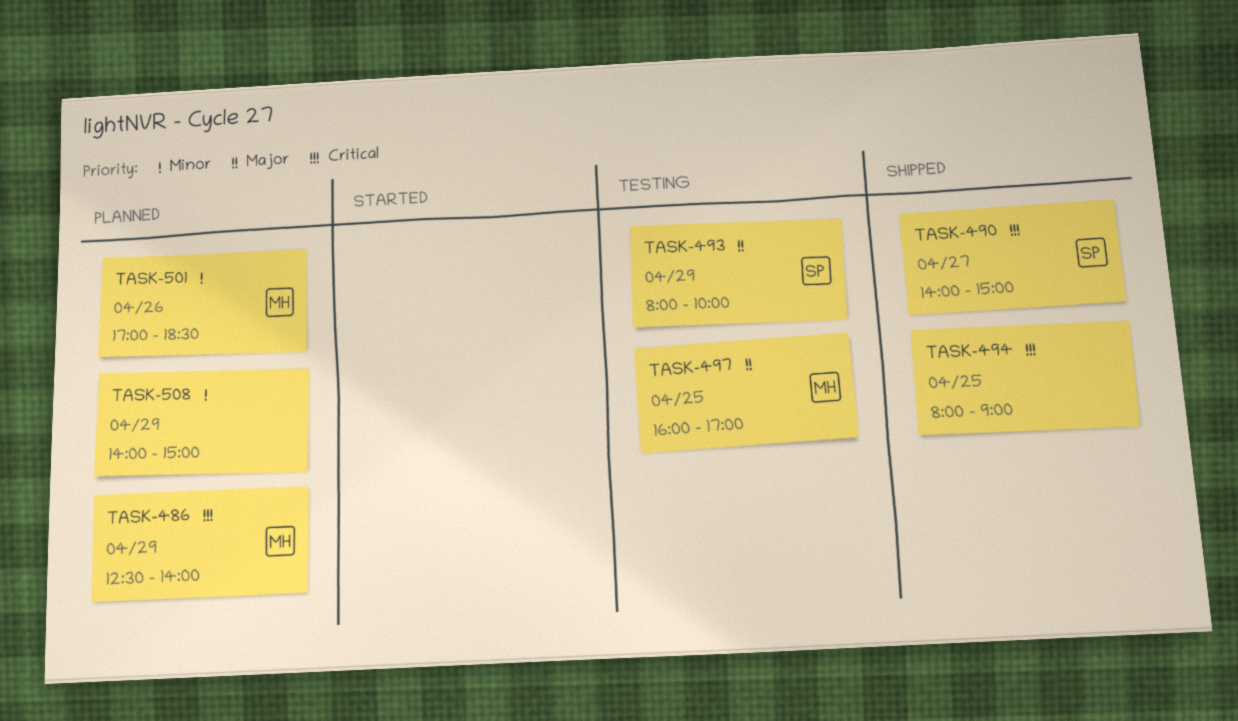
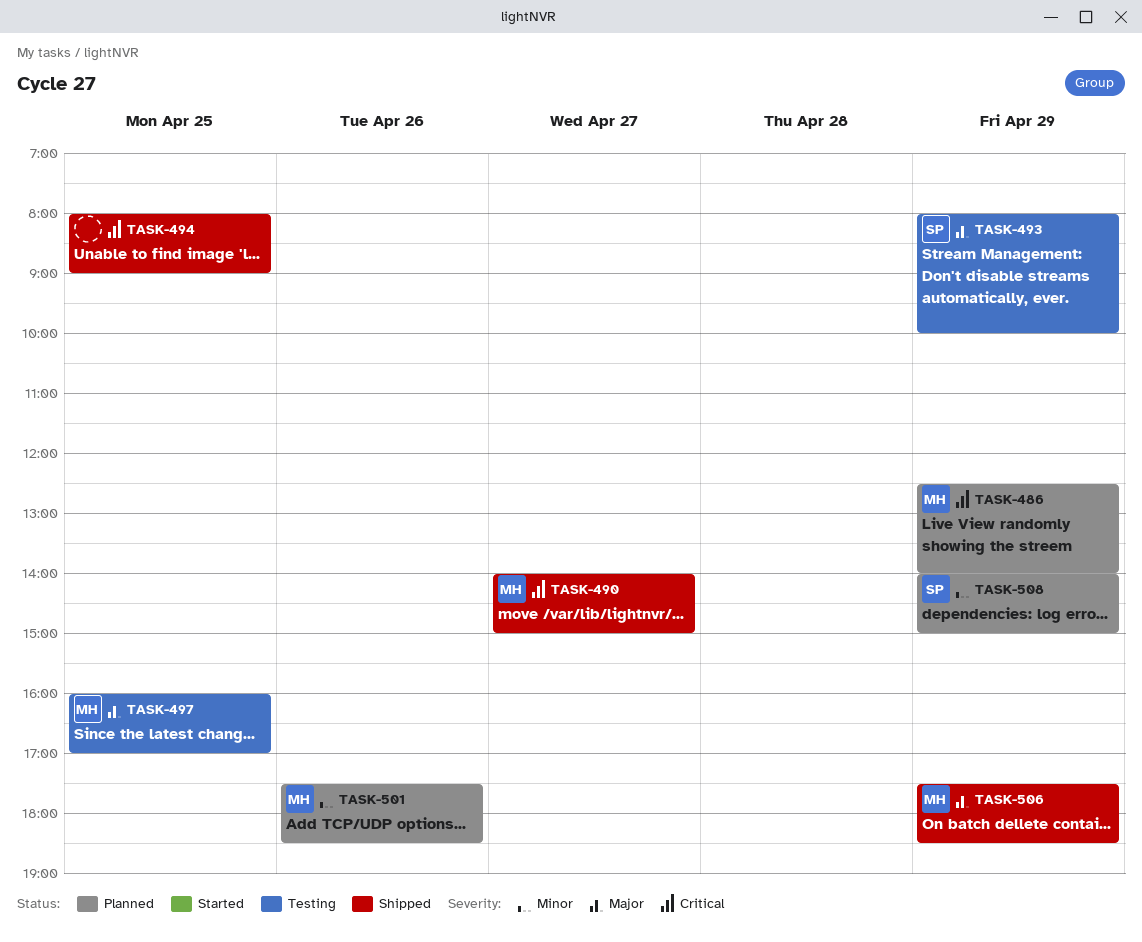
TASK-490, owner: SP -> MH
TASK-501, begins: 17:00 -> 17:30
TASK-506: none -> present
TASK-508, owner: none -> SP

